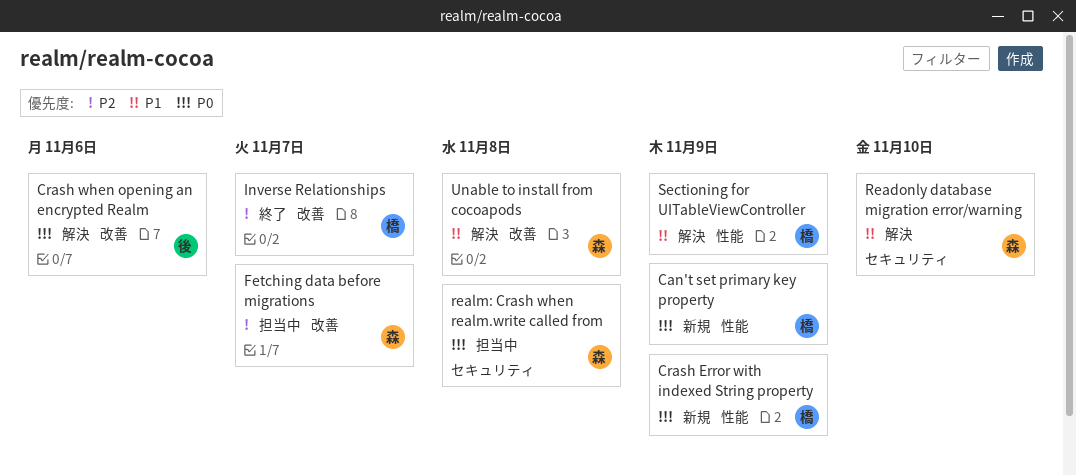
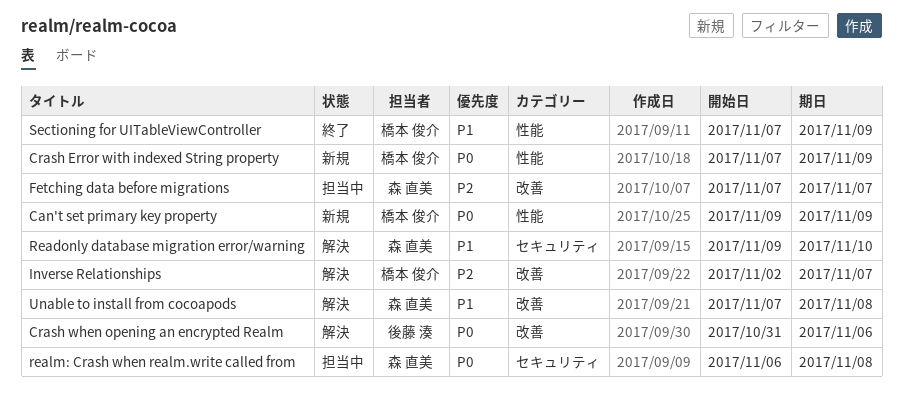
Inverse Relationships, status: 終了 -> 解決
Sectioning for UITableViewController, status: 解決 -> 終了

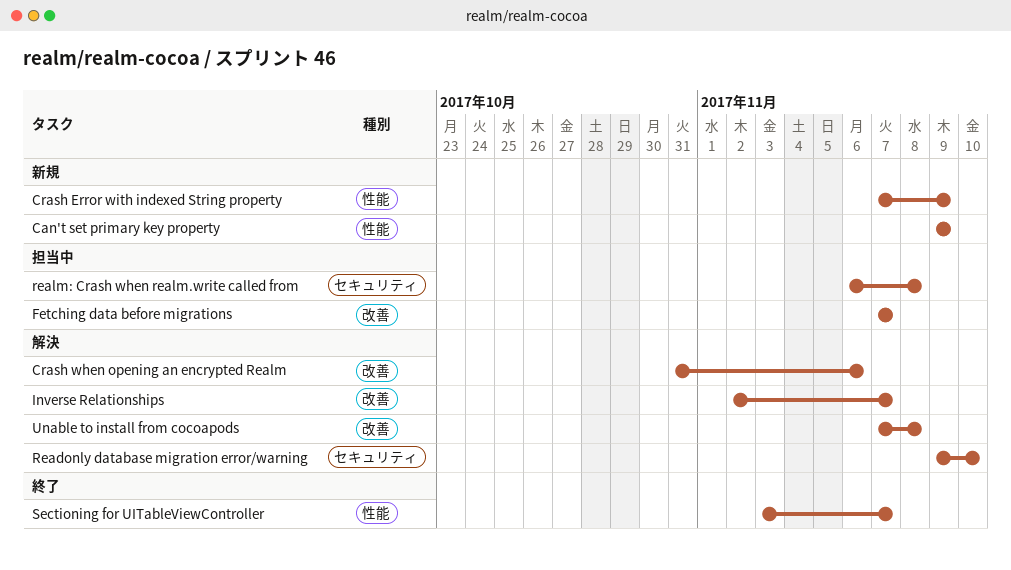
Sectioning for UITableViewController, start: Nov 7 -> Nov 3
Sectioning for UITableViewController, due: Nov 9 -> Nov 7

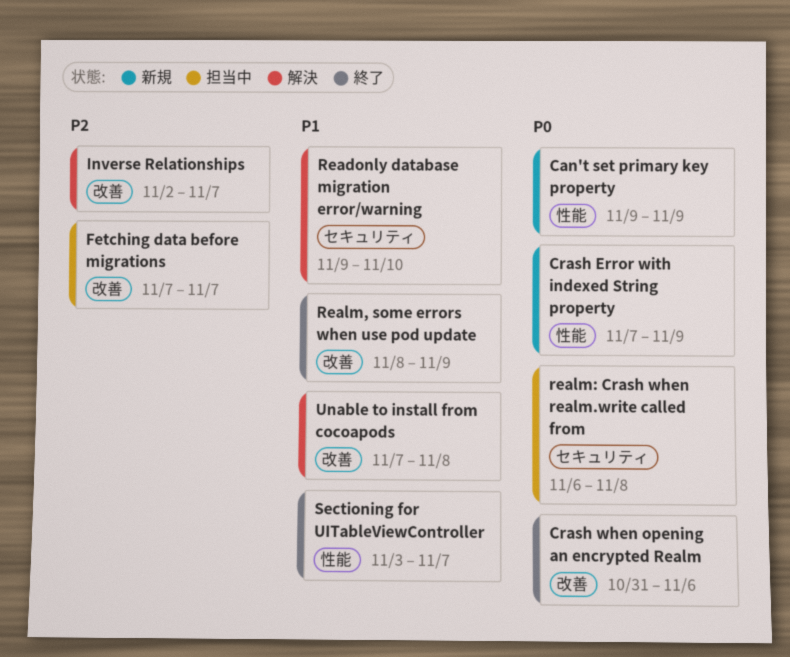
Crash when opening an encrypted Realm, status: 解決 -> 終了
Realm, some errors when use pod update: none -> present

